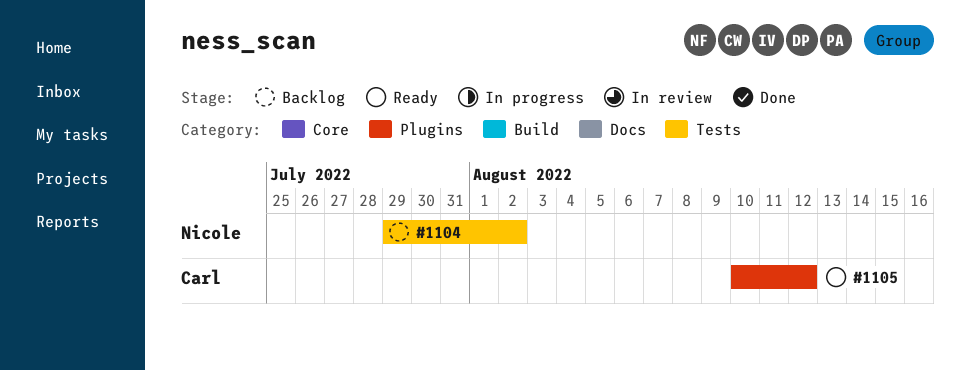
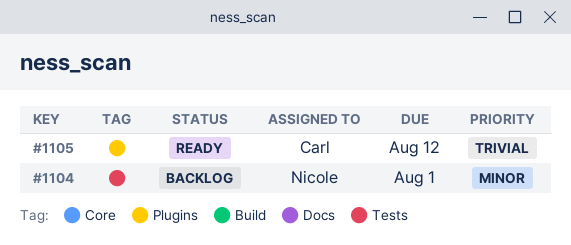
#1104, due: Aug 2 -> Aug 1

